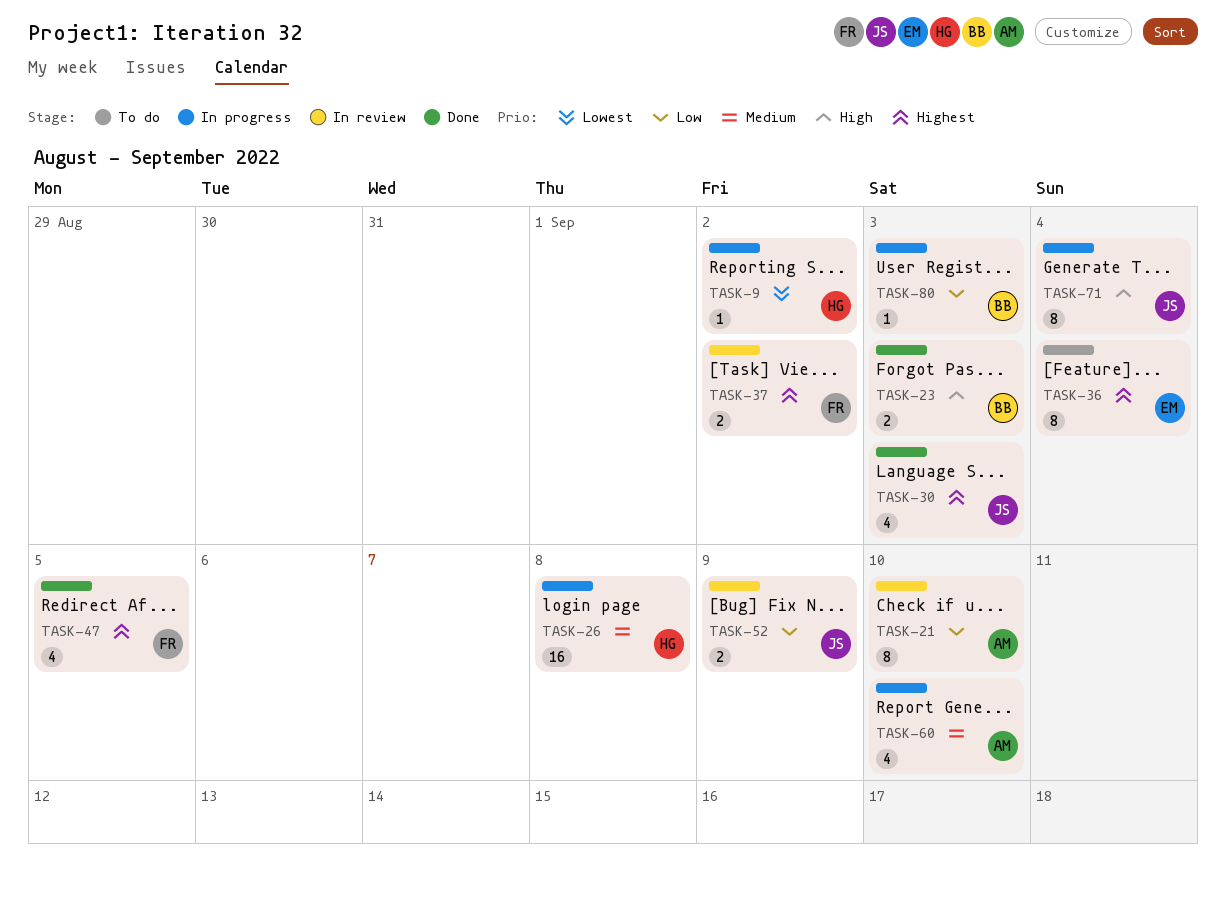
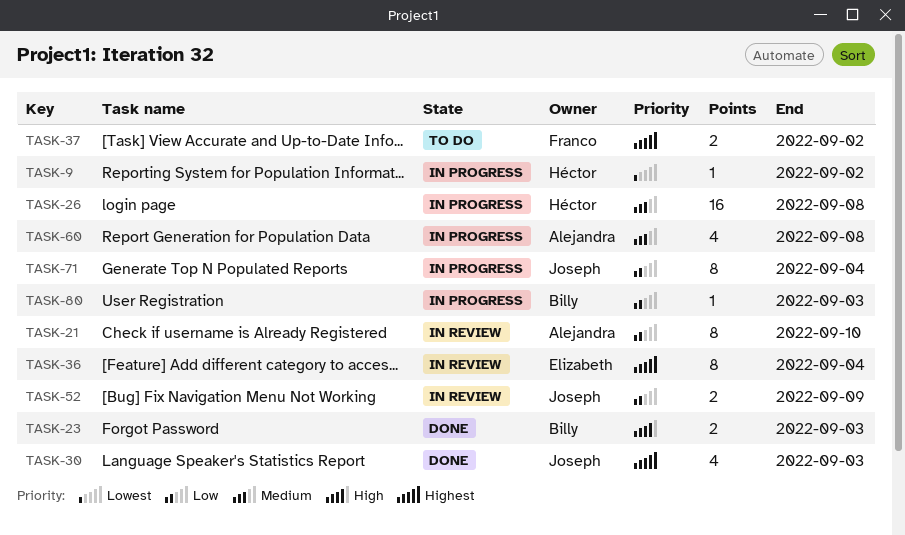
TASK-36, status: To do -> In review
TASK-37, status: In review -> To do
TASK-47: present -> none
TASK-60, due: Sep 10 -> Sep 8
TASK-71, priority: High -> Low

